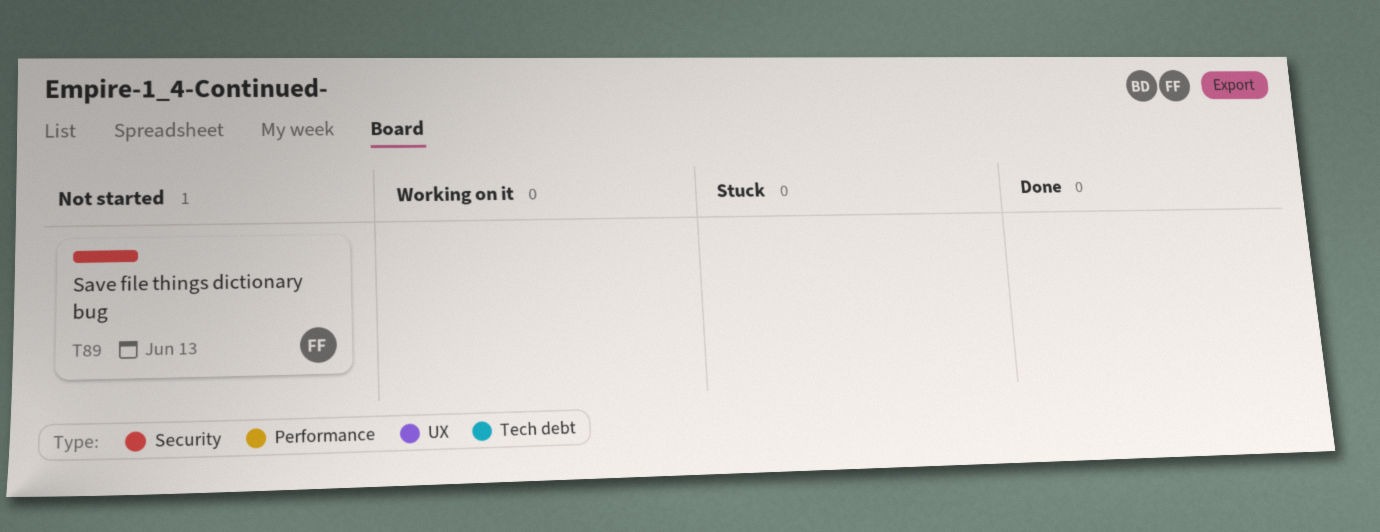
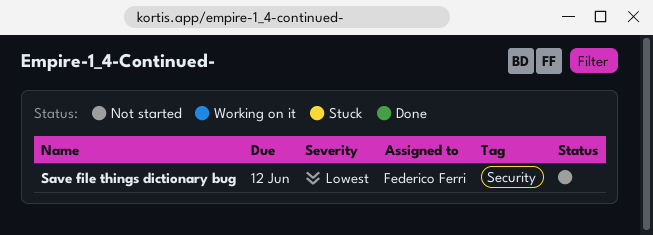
Save file things dictionary bug, due: Jun 13 -> Jun 12

